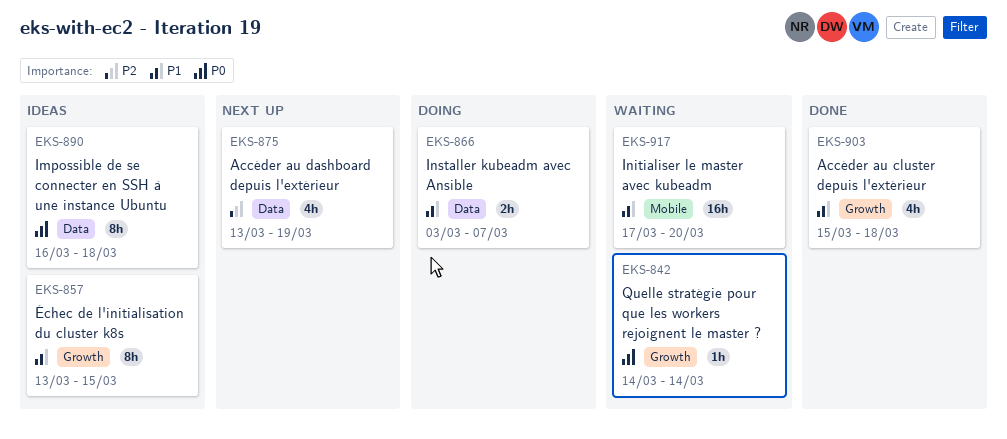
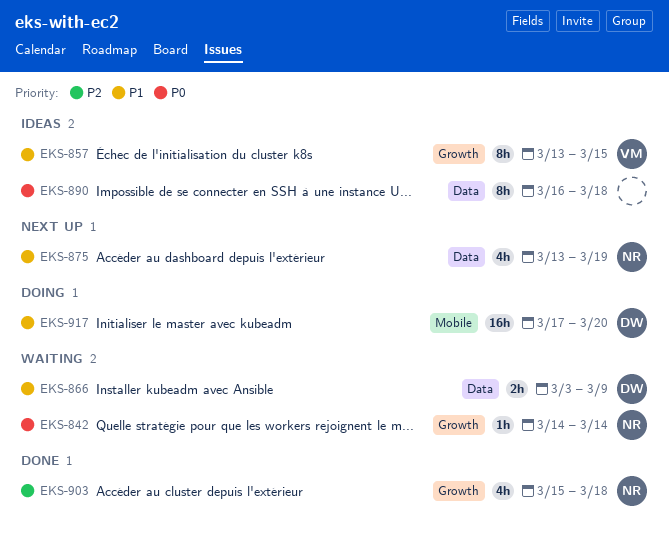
EKS-866, status: Doing -> Waiting
EKS-866, due: Mar 7 -> Mar 9
EKS-875, priority: P2 -> P1
EKS-903, priority: P1 -> P2
EKS-917, status: Waiting -> Doing

